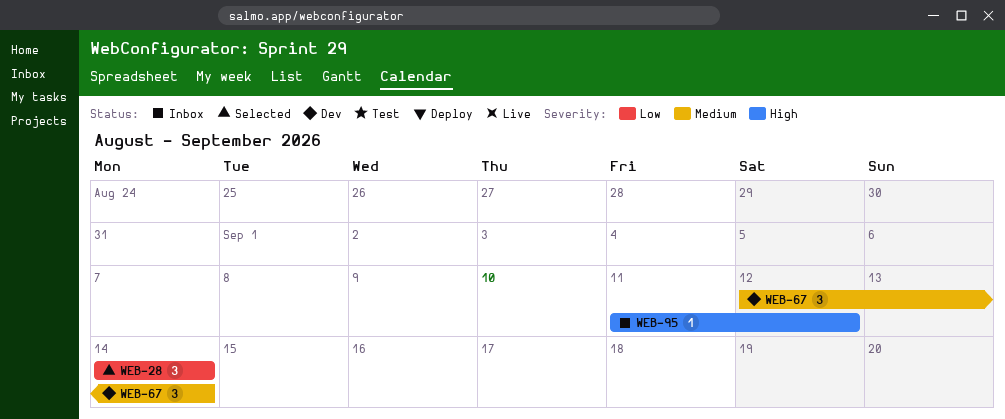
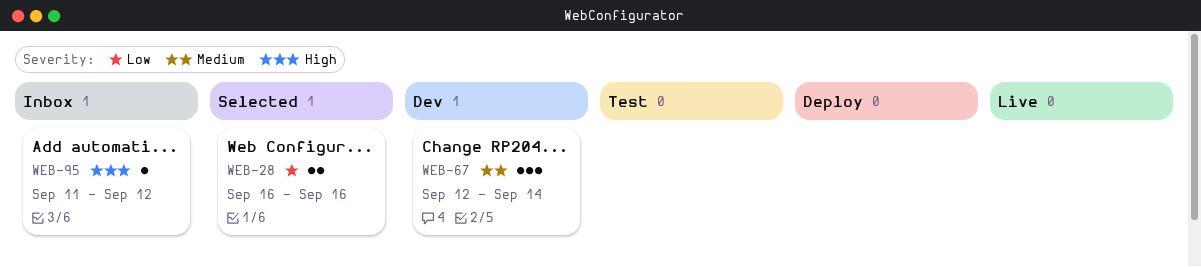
WEB-28, estimate: 3 -> 2
WEB-28, start: Sep 14 -> Sep 16
WEB-28, due: Sep 14 -> Sep 16

